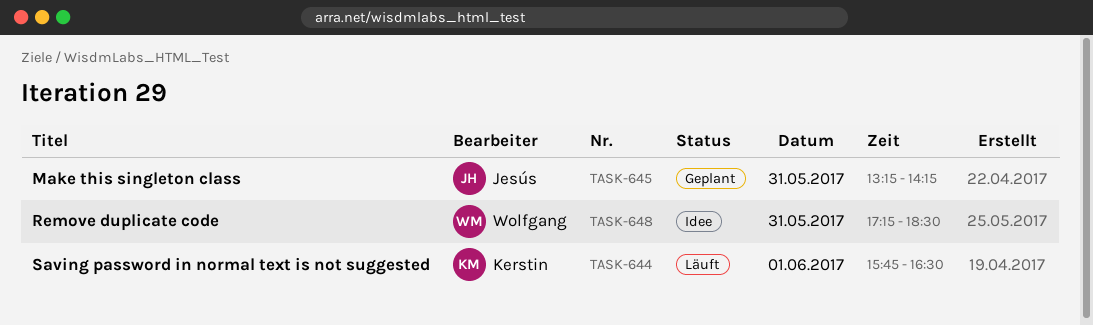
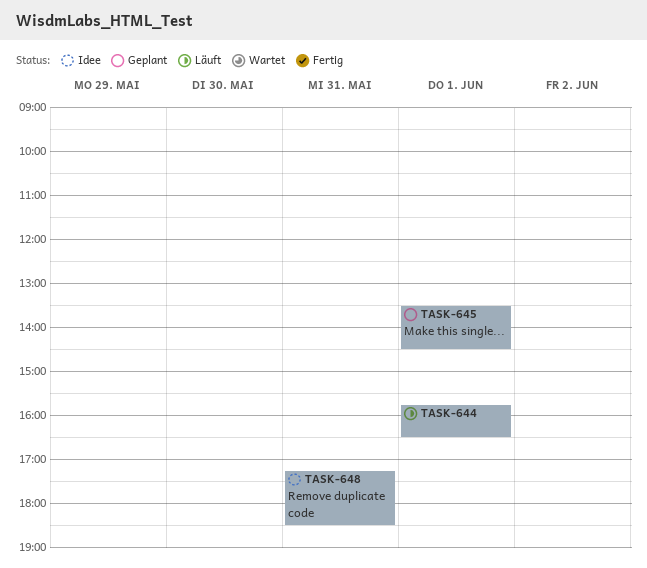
TASK-645, day: May 31 -> Jun 1
TASK-645, begins: 13:15 -> 13:30
TASK-645, ends: 14:15 -> 14:30

